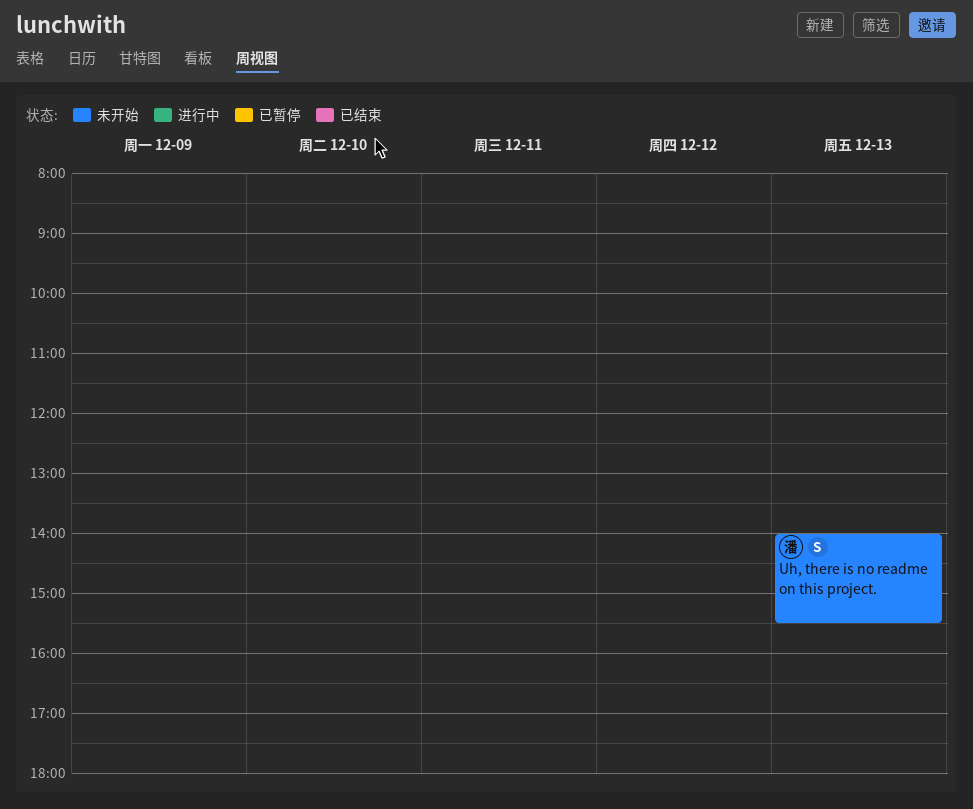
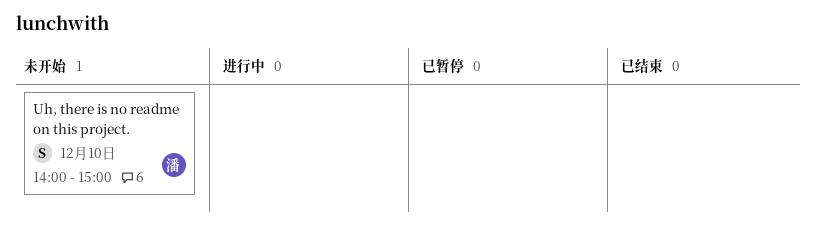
Uh, there is no readme on this project., day: Dec 13 -> Dec 10
Uh, there is no readme on this project., ends: 15:30 -> 15:00

